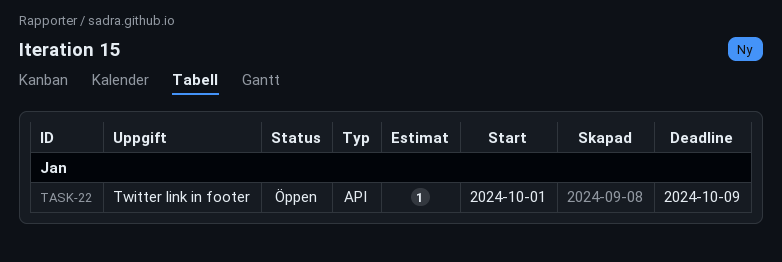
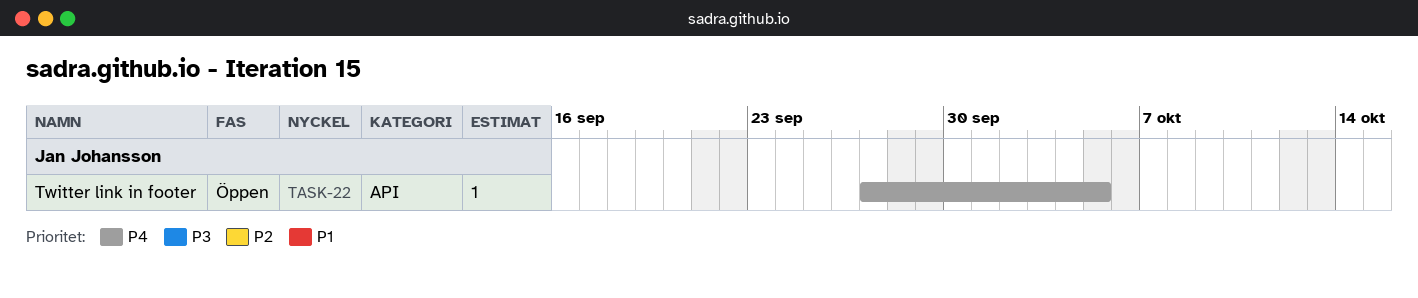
TASK-22, start: Oct 1 -> Sep 27
TASK-22, due: Oct 9 -> Oct 5

